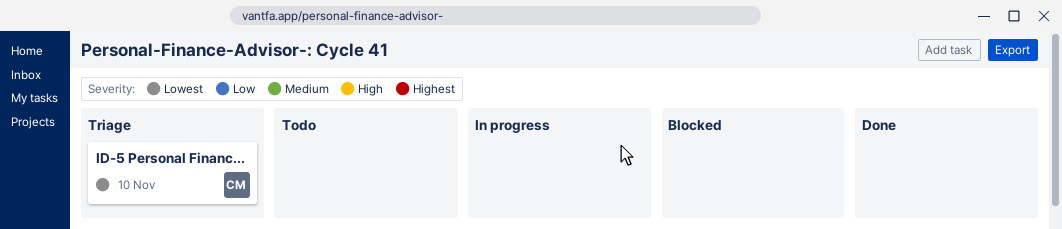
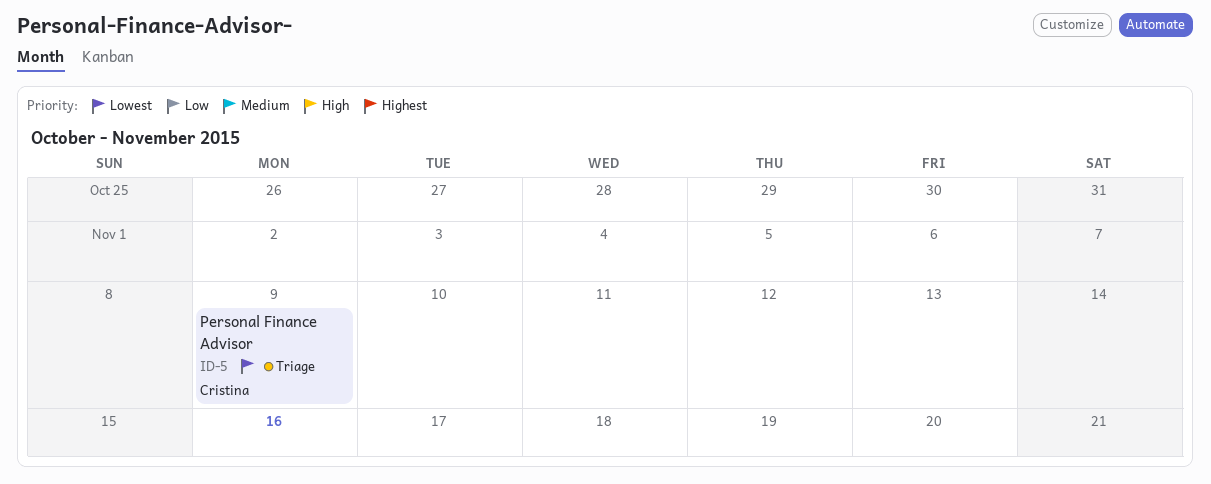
ID-5, due: Nov 10 -> Nov 9

